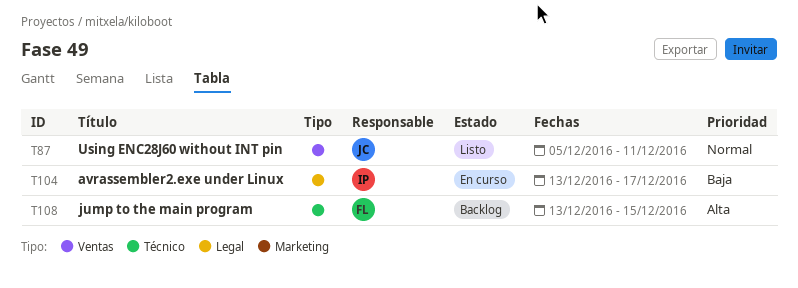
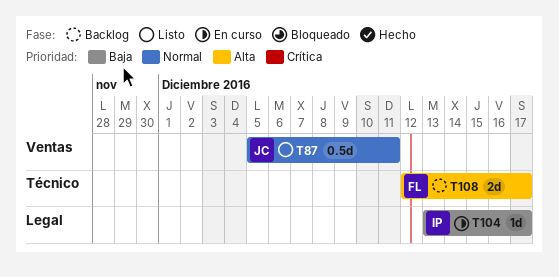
T108, start: Dec 13 -> Dec 12
T108, due: Dec 15 -> Dec 17

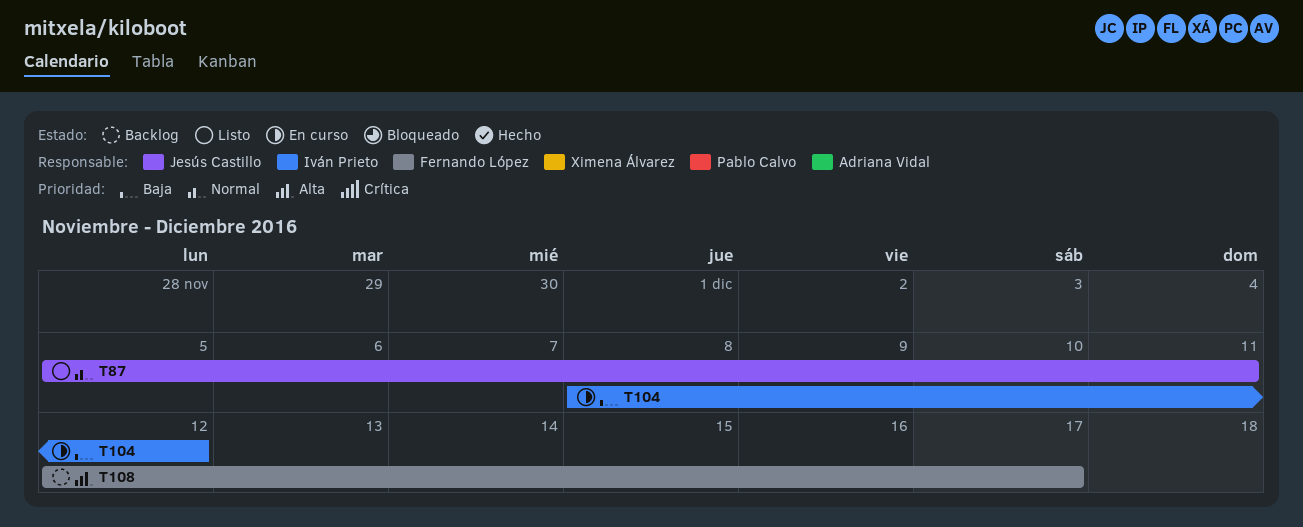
T104, start: Dec 13 -> Dec 8
T104, due: Dec 17 -> Dec 12

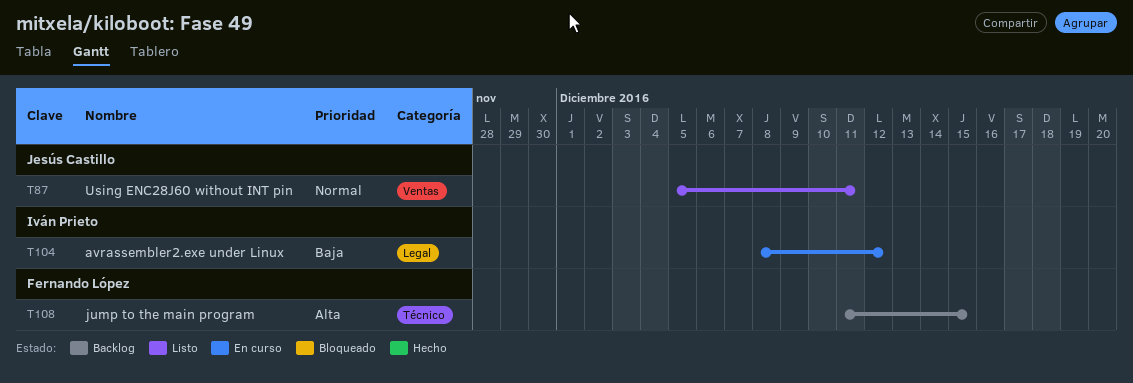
T108, start: Dec 12 -> Dec 11
T108, due: Dec 17 -> Dec 15

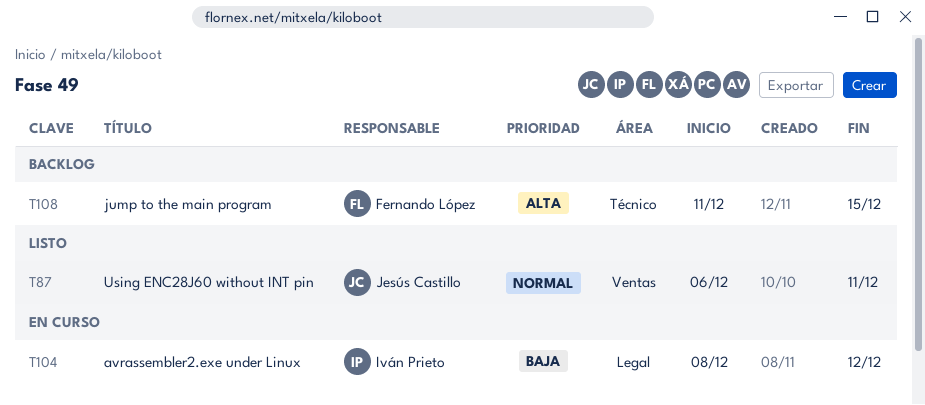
T87, start: Dec 5 -> Dec 6

